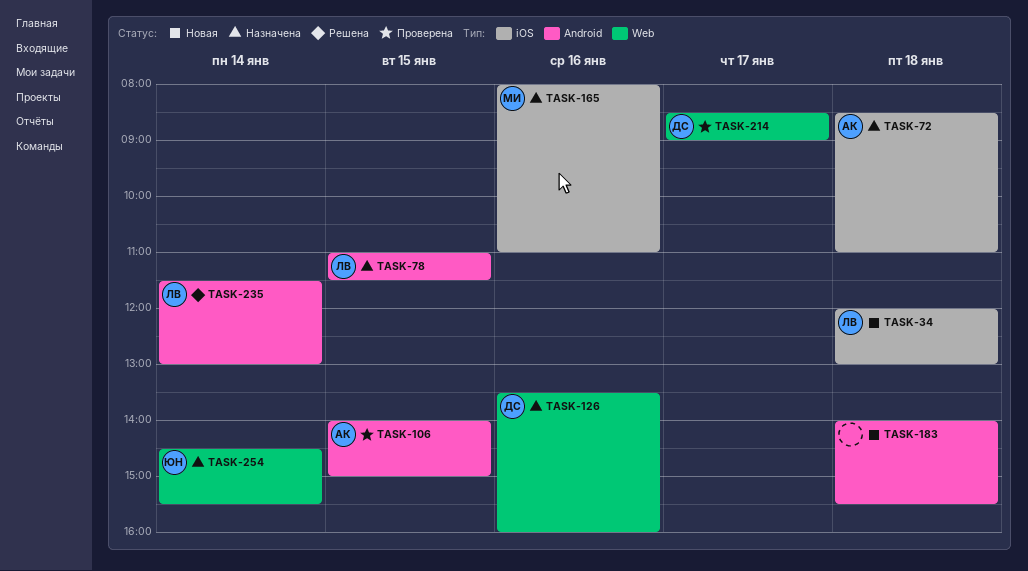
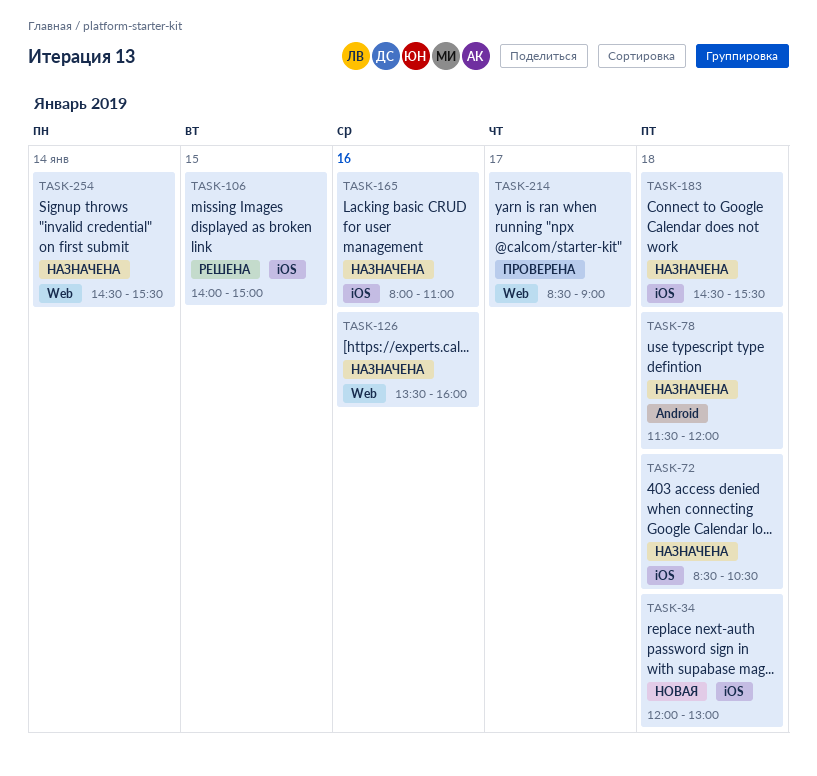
TASK-72, ends: 11:00 -> 10:30
TASK-78, day: Jan 15 -> Jan 18
TASK-78, begins: 11:00 -> 11:30
TASK-78, ends: 11:30 -> 12:00
TASK-106, status: Проверена -> Решена
TASK-106, label: Android -> iOS
TASK-183, status: Новая -> Назначена
TASK-183, label: Android -> iOS
TASK-183, begins: 14:00 -> 14:30
TASK-235: present -> none

